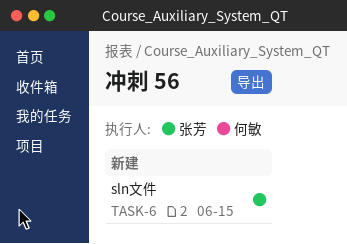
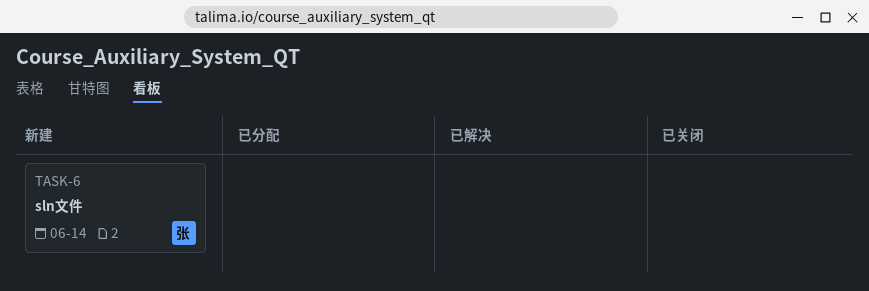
TASK-6, due: Jun 15 -> Jun 14

